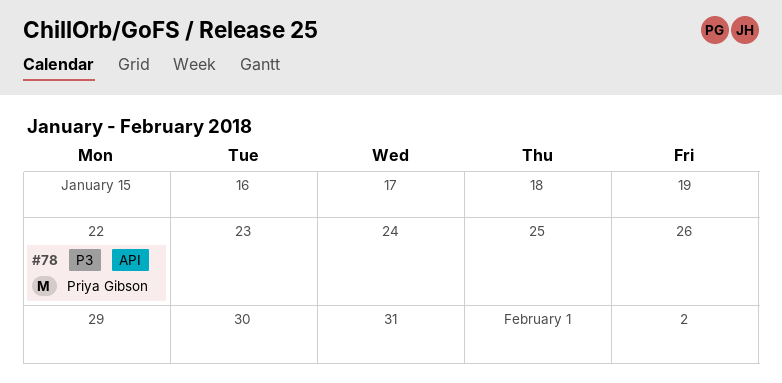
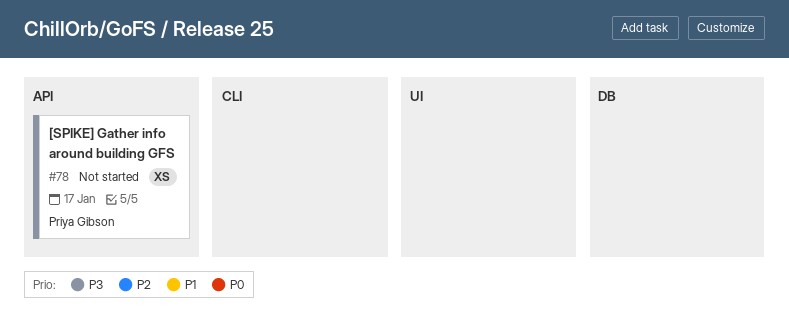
#78, estimate: M -> XS
#78, due: Jan 22 -> Jan 17

